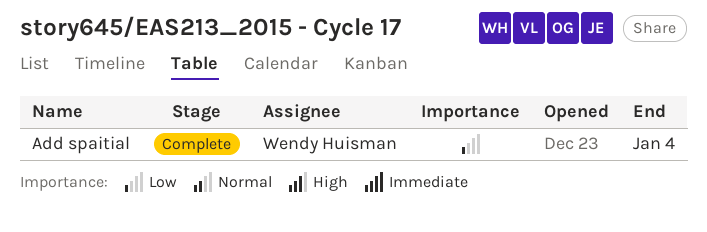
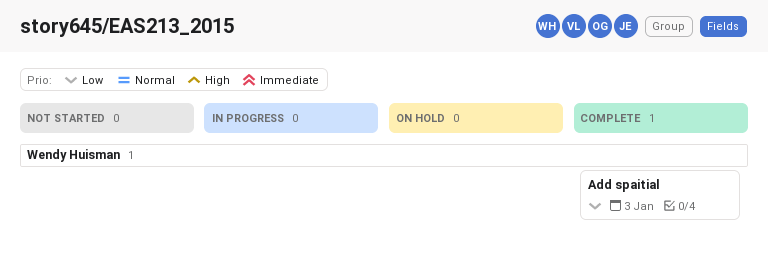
Add spaitial, due: Jan 4 -> Jan 3

